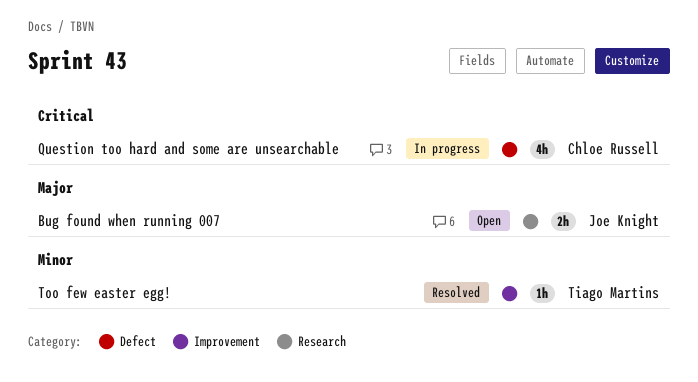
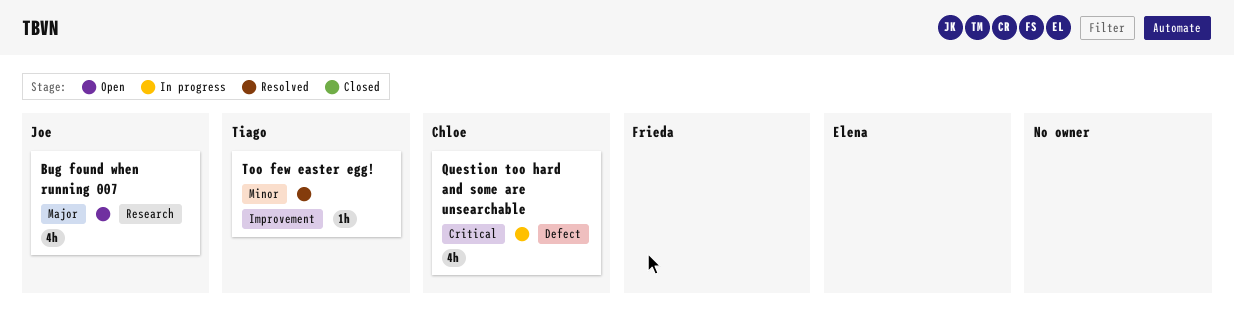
Bug found when running 007, estimate: 2h -> 4h

